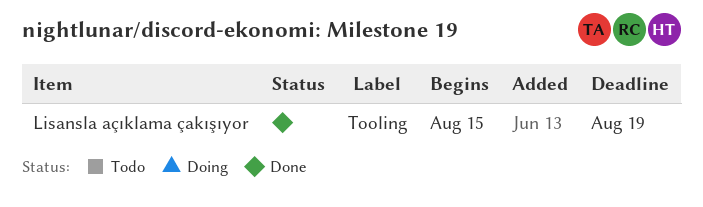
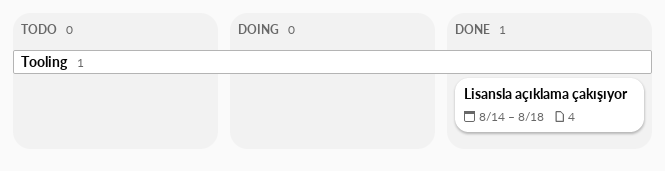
Lisansla açıklama çakışıyor, start: Aug 15 -> Aug 14
Lisansla açıklama çakışıyor, due: Aug 19 -> Aug 18

